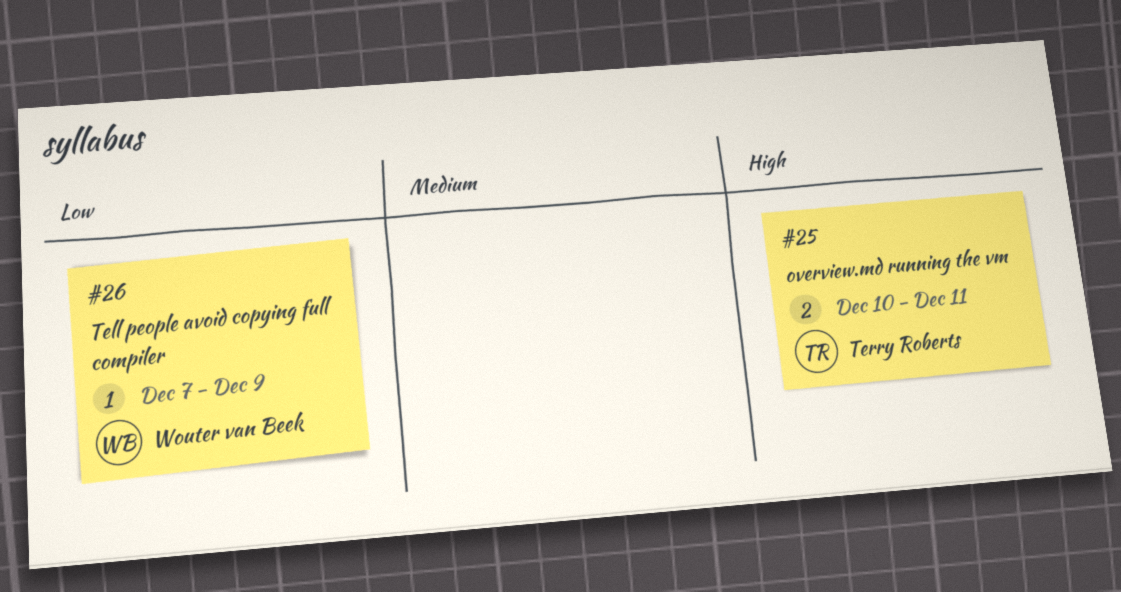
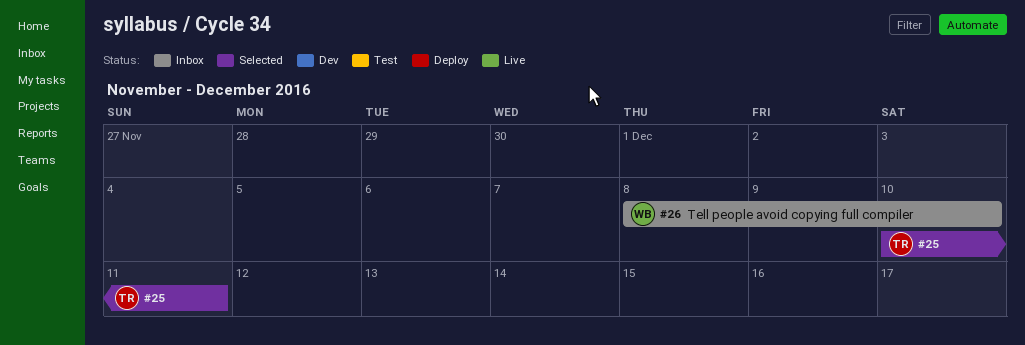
#26, start: Dec 7 -> Dec 8
#26, due: Dec 9 -> Dec 10

